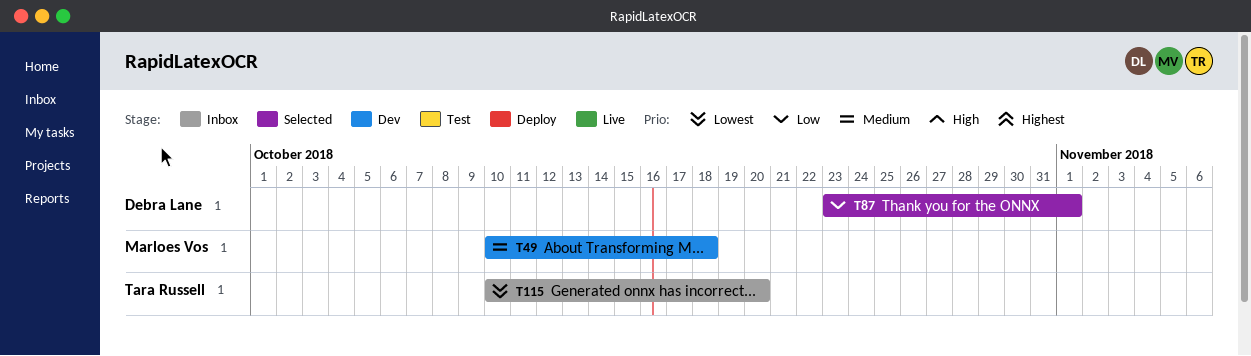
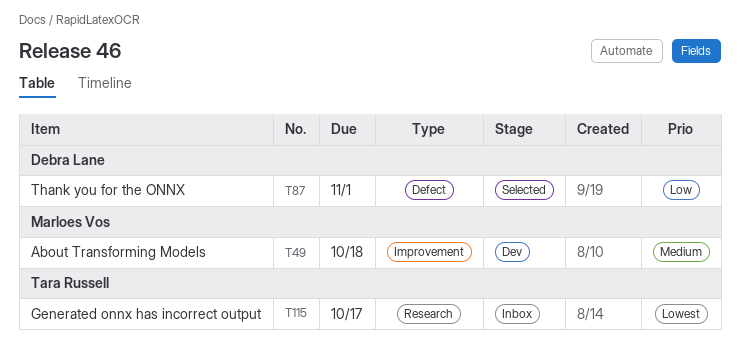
T115, due: Oct 20 -> Oct 17

